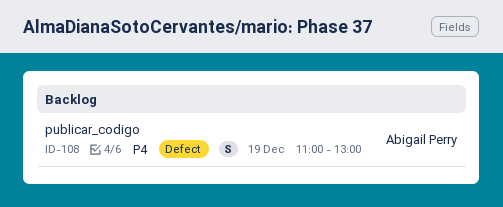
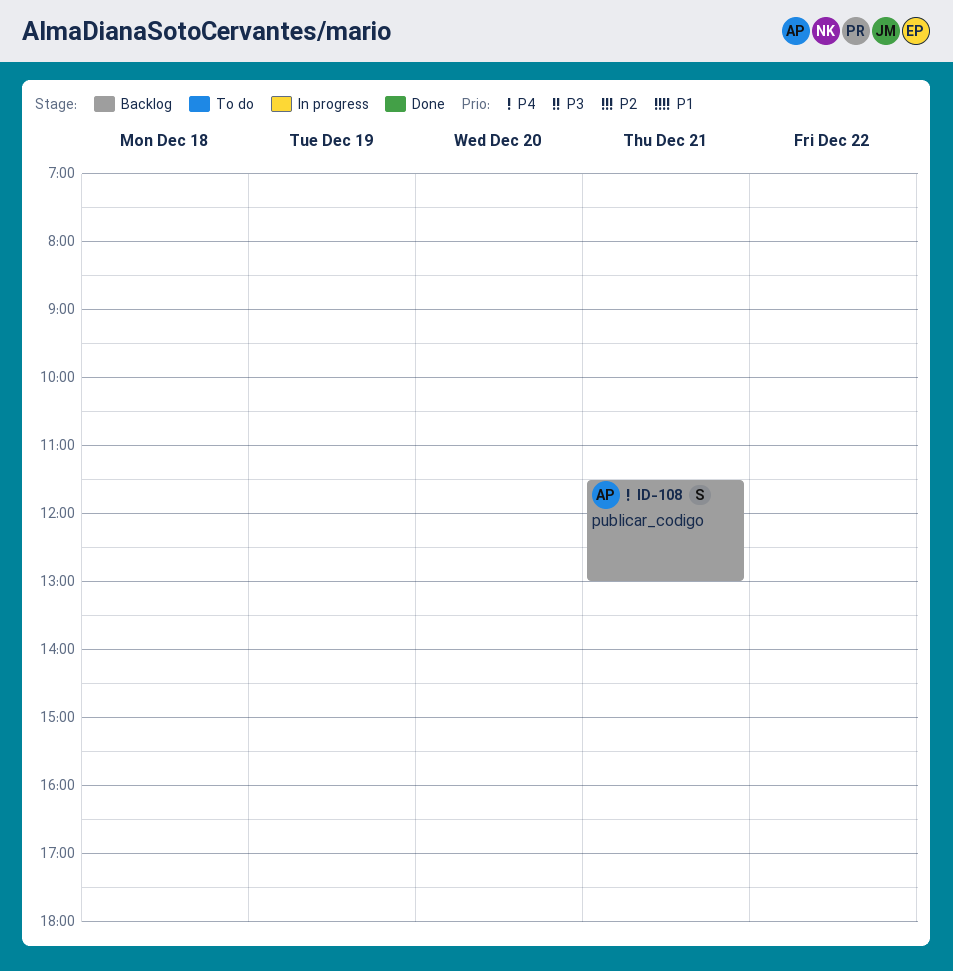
ID-108, day: Dec 19 -> Dec 21
ID-108, begins: 11:00 -> 11:30

